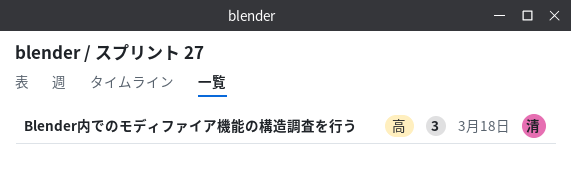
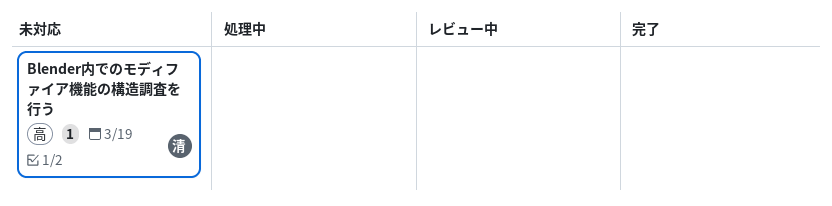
Blender内でのモディファイア機能の構造調査を行う, estimate: 3 -> 1
Blender内でのモディファイア機能の構造調査を行う, due: Mar 18 -> Mar 19

